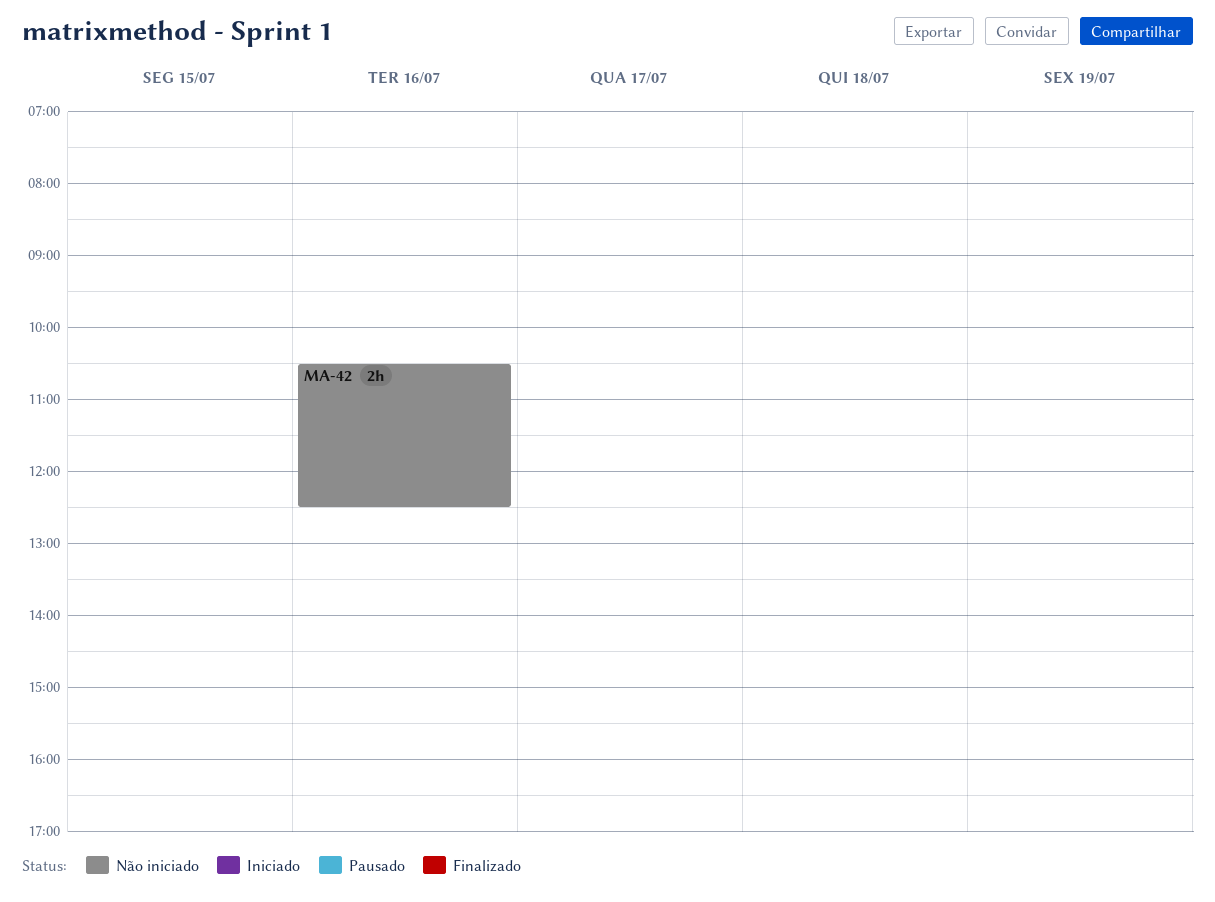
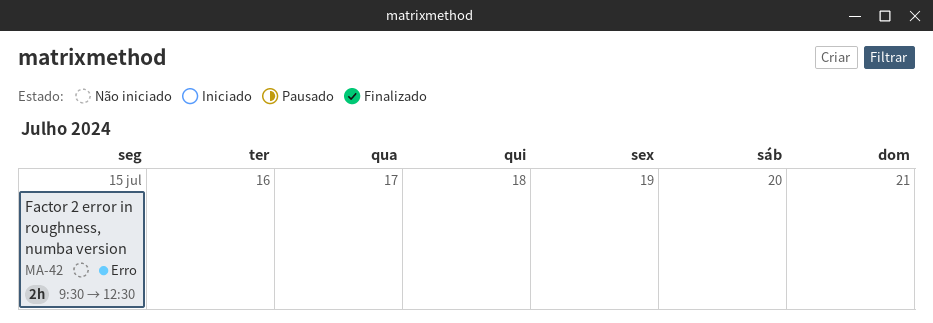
MA-42, day: Jul 16 -> Jul 15
MA-42, begins: 10:30 -> 09:30

